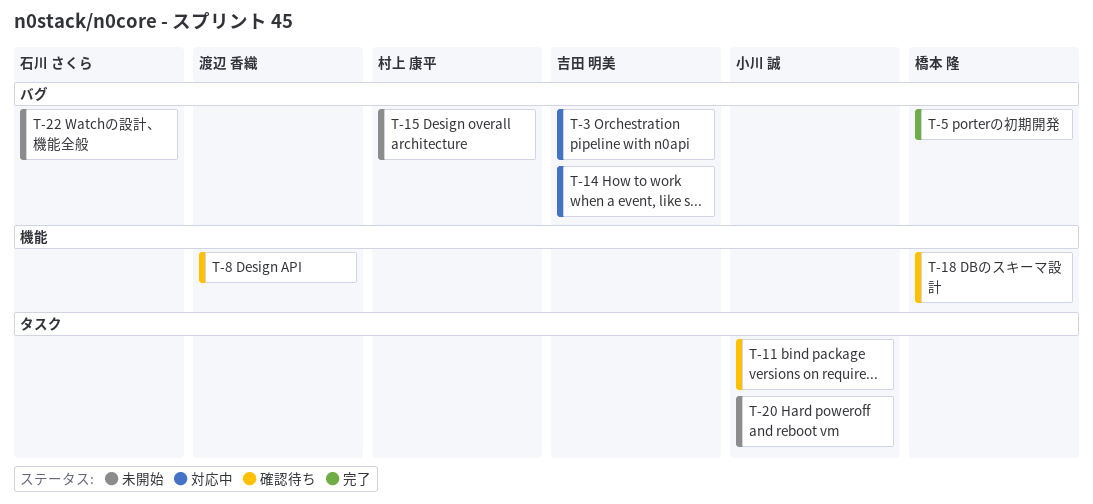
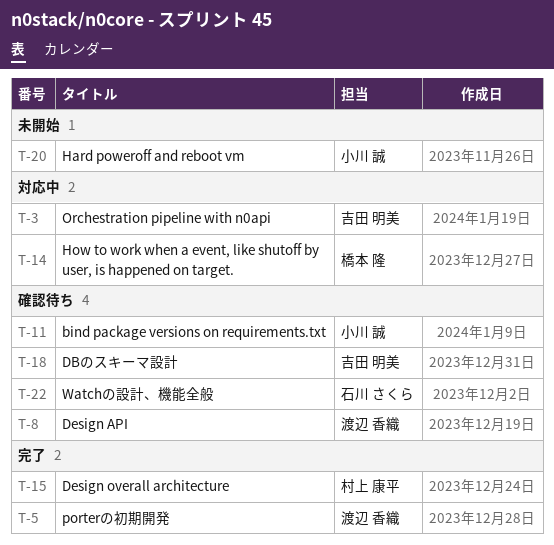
T-5, owner: 橋本 隆 -> 渡辺 香織
T-14, owner: 吉田 明美 -> 橋本 隆
T-15, status: 未開始 -> 完了
T-18, owner: 橋本 隆 -> 吉田 明美
T-22, status: 未開始 -> 確認待ち

